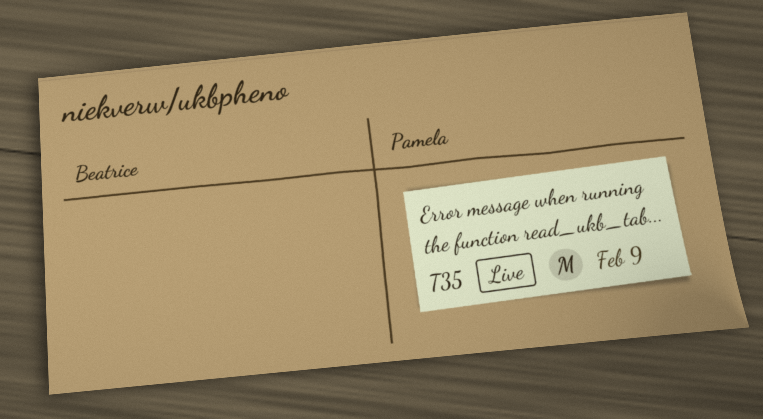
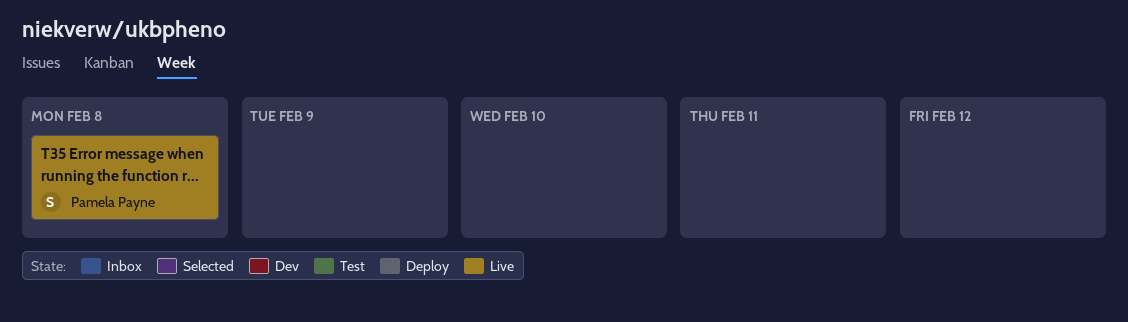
T35, estimate: M -> S
T35, due: Feb 9 -> Feb 8

